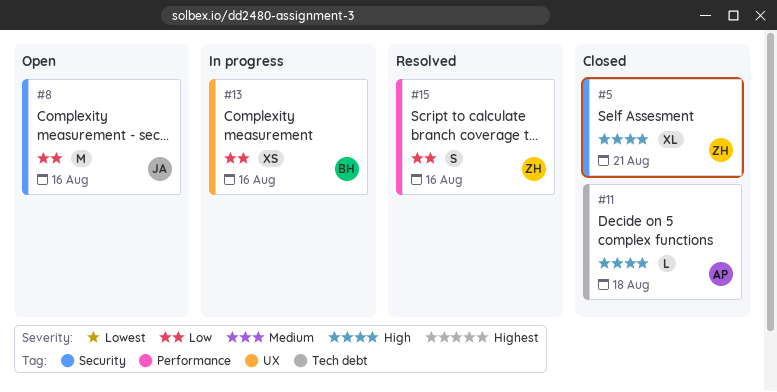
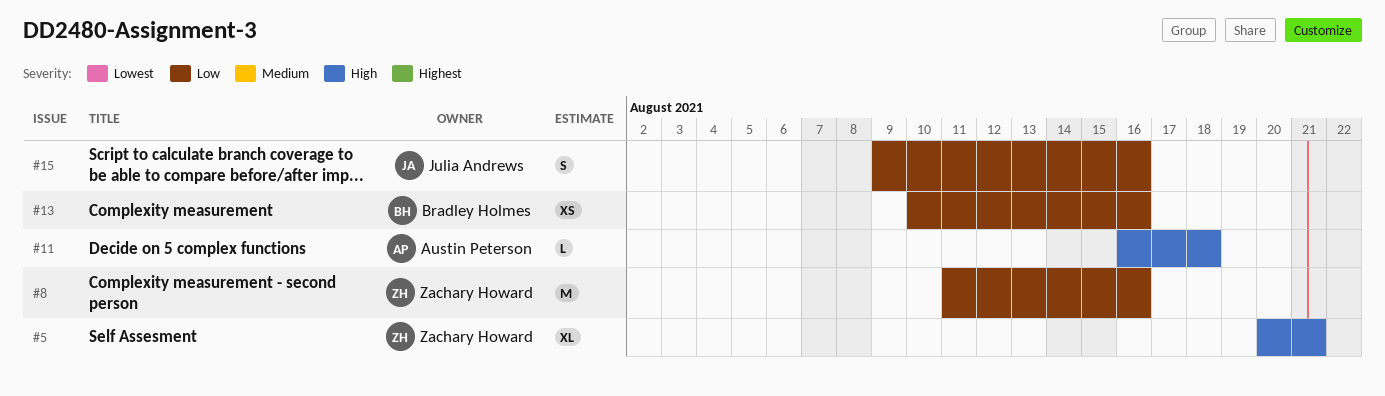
#8, owner: Julia Andrews -> Zachary Howard
#15, owner: Zachary Howard -> Julia Andrews

